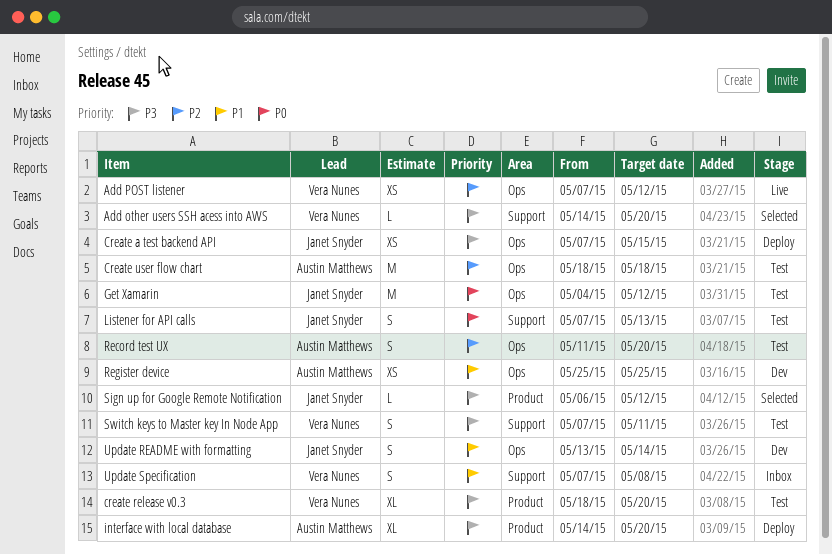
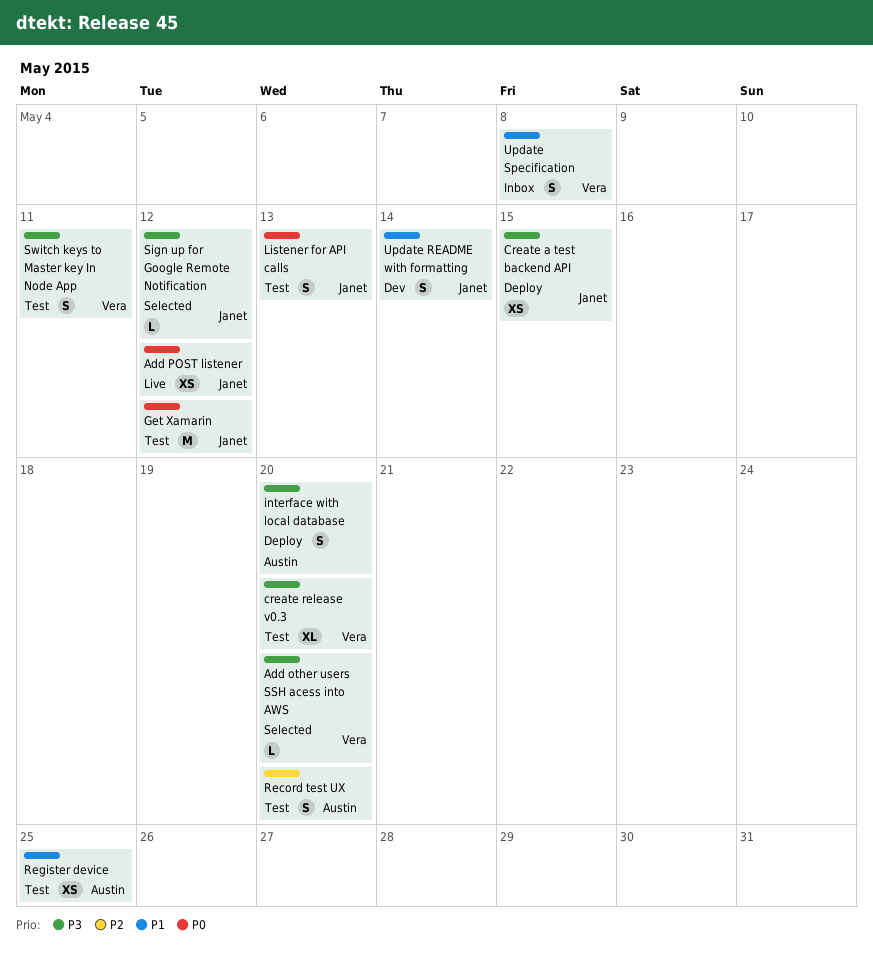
Add POST listener, owner: Vera Nunes -> Janet Snyder
Add POST listener, priority: P2 -> P0
Create user flow chart: present -> none
interface with local database, estimate: XL -> S
Register device, status: Dev -> Test

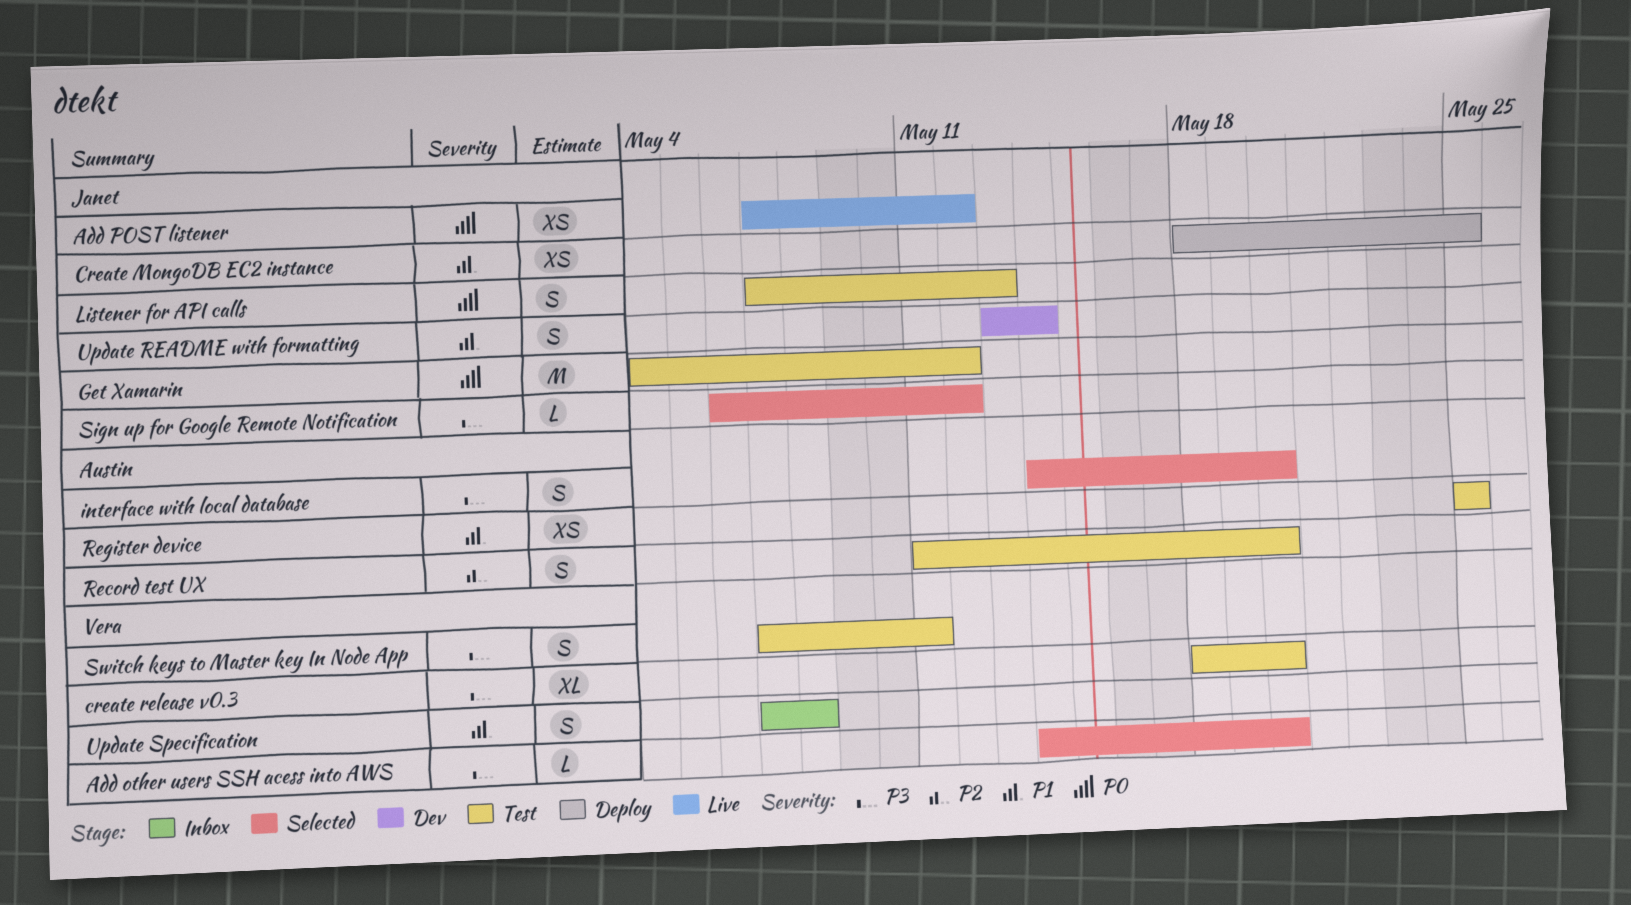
Create a test backend API: present -> none
Create MongoDB EC2 instance: none -> present
interface with local database, status: Deploy -> Selected

